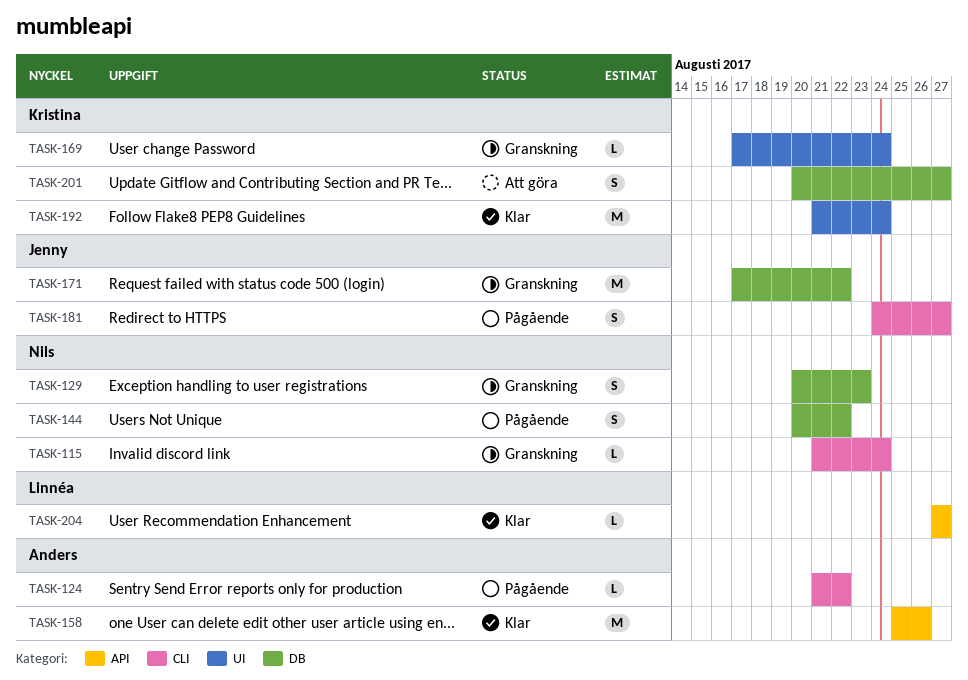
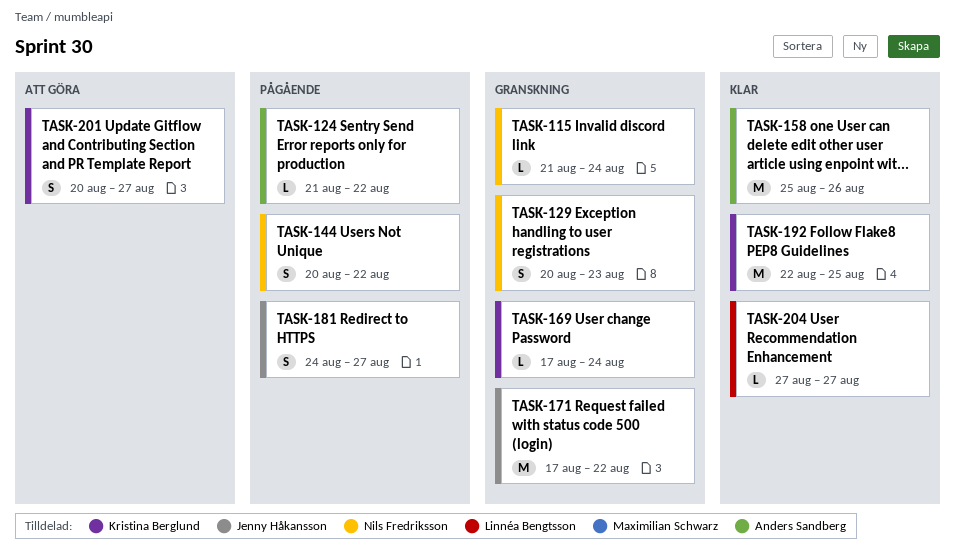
TASK-192, start: Aug 21 -> Aug 22
TASK-192, due: Aug 24 -> Aug 25

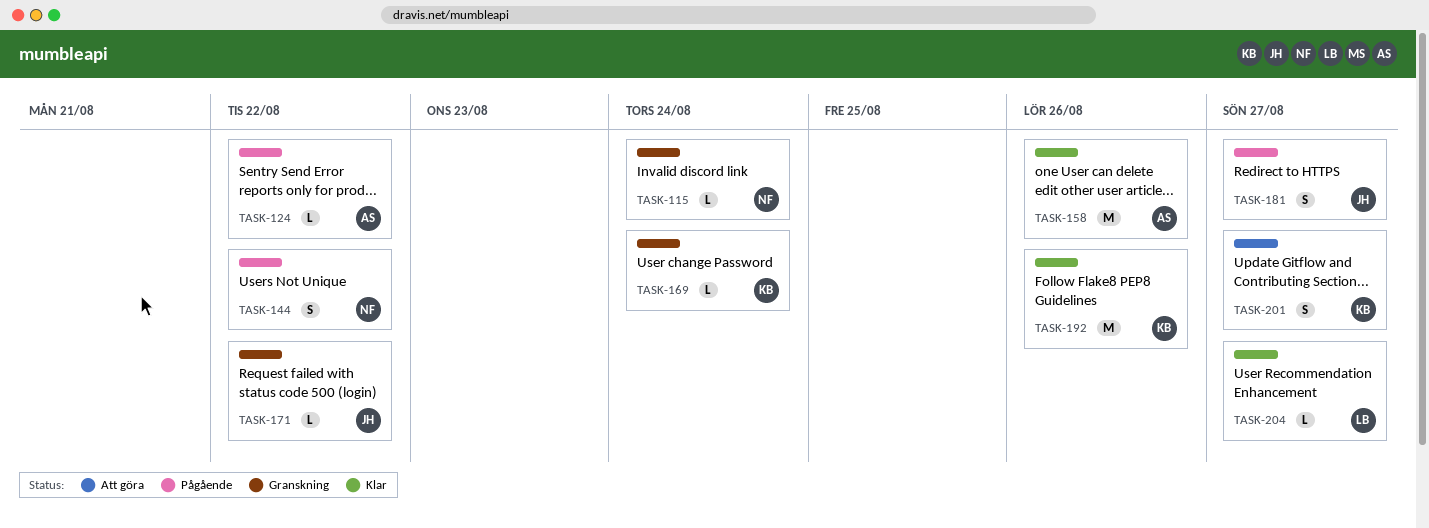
TASK-129: present -> none
TASK-171, estimate: M -> L
TASK-192, due: Aug 25 -> Aug 26

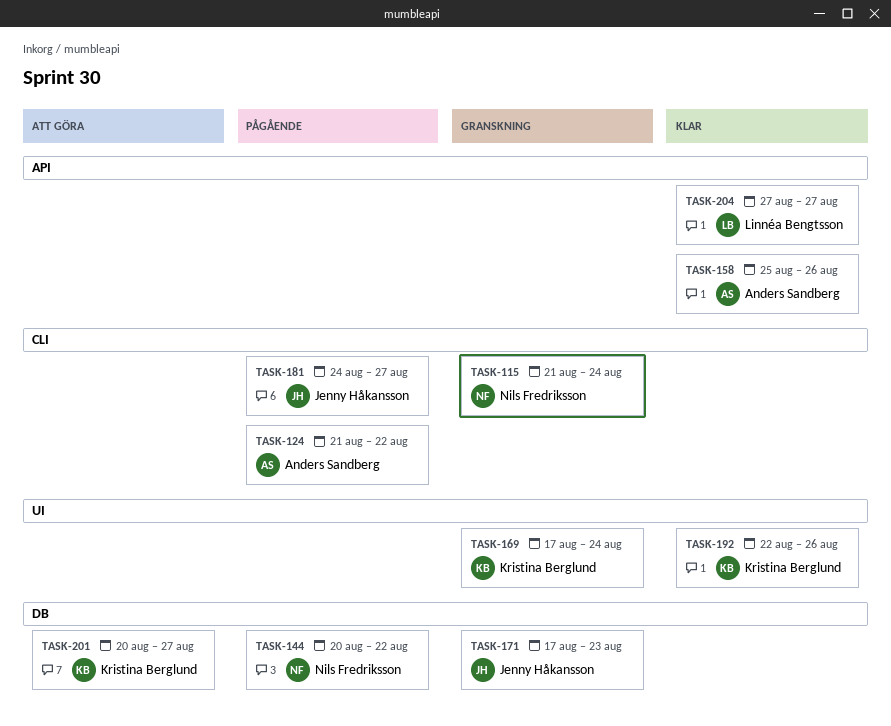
TASK-171, due: Aug 22 -> Aug 23

